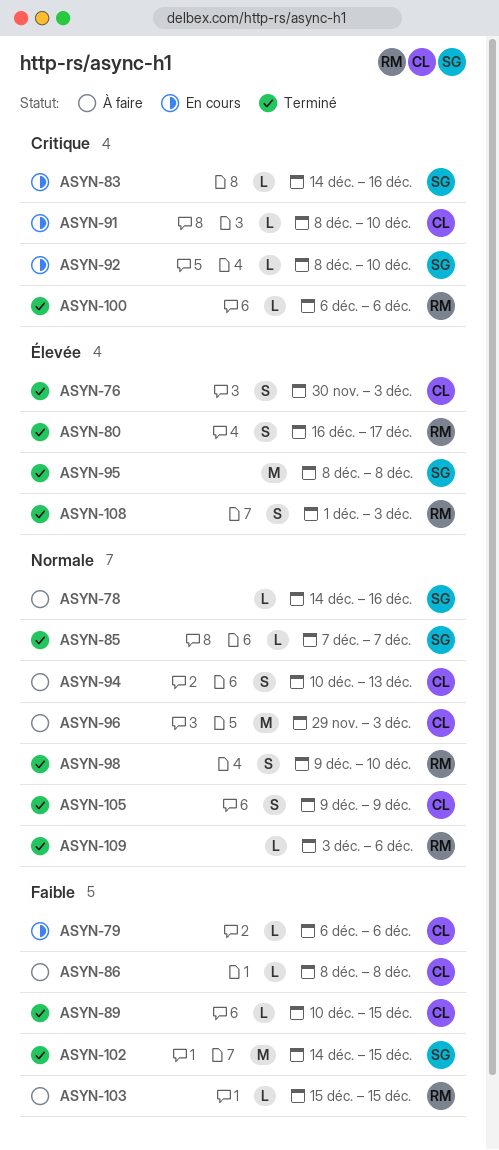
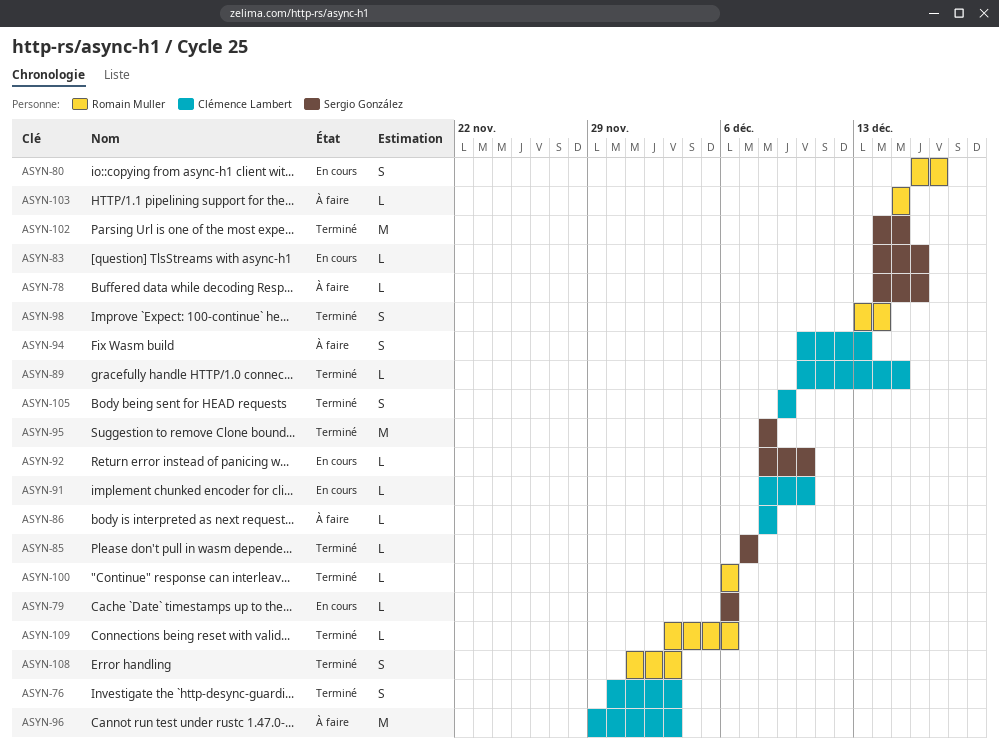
ASYN-79, owner: Clémence Lambert -> Sergio González
ASYN-80, status: Terminé -> En cours
ASYN-98, start: Dec 9 -> Dec 13
ASYN-98, due: Dec 10 -> Dec 14

